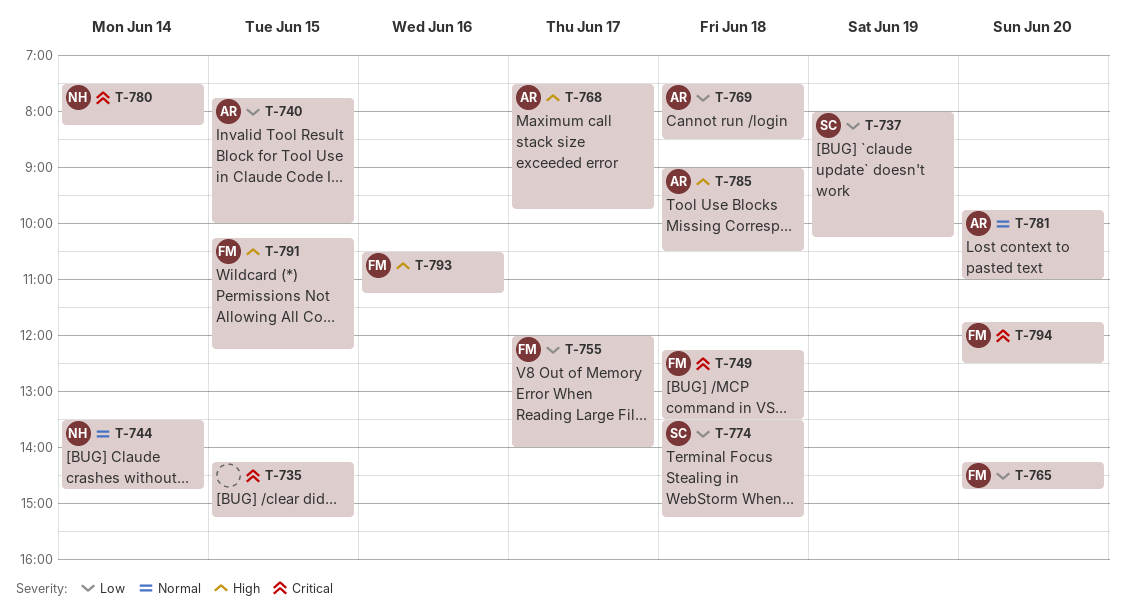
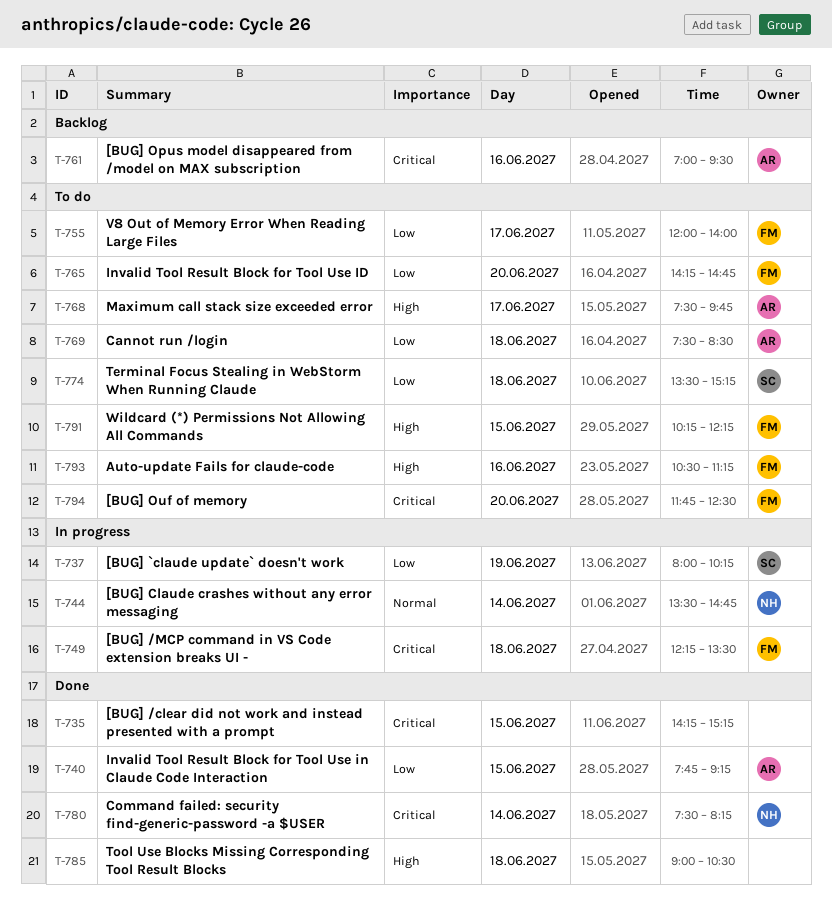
T-740, ends: 10:00 -> 09:15
T-761: none -> present
T-781: present -> none
T-785, owner: AR -> none

